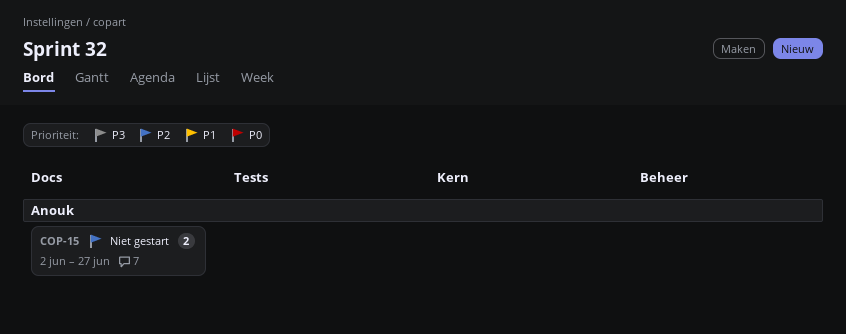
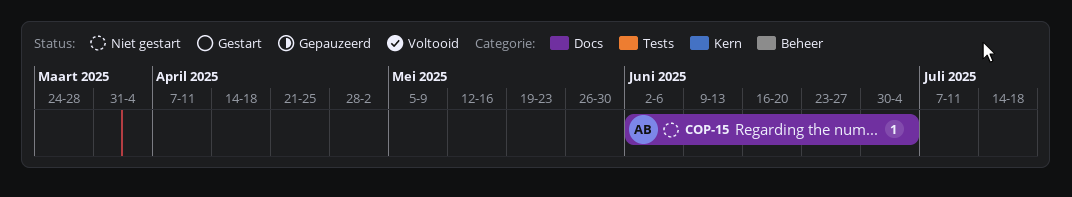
COP-15, estimate: 2 -> 1
COP-15, due: Jun 27 -> Jul 4

